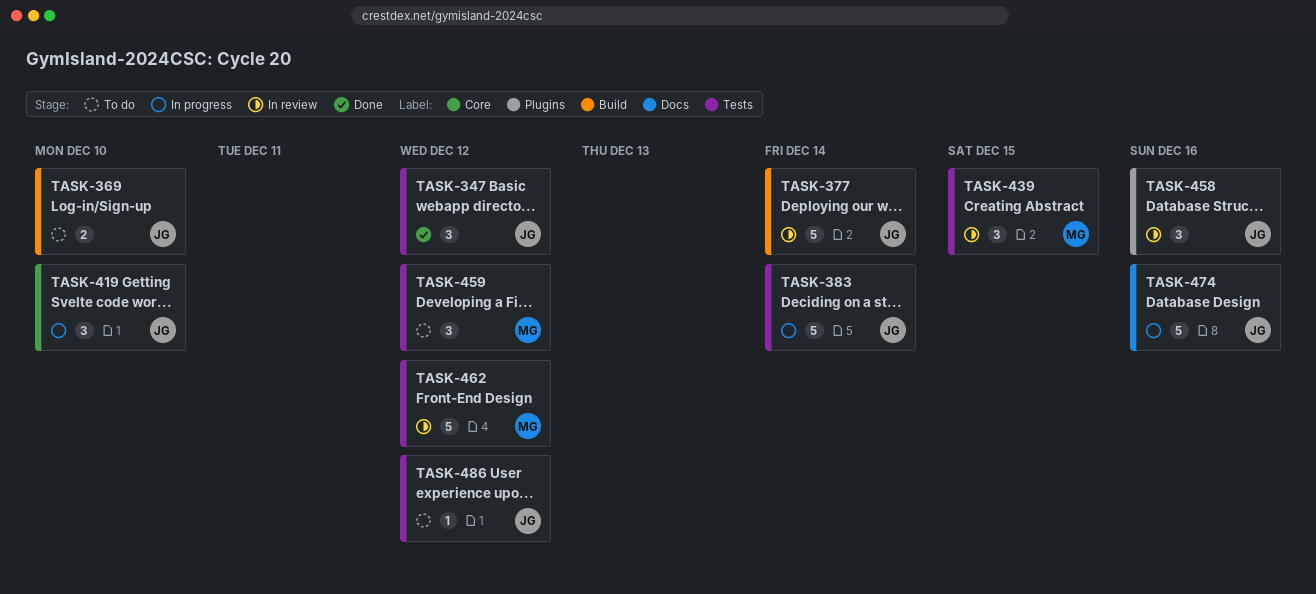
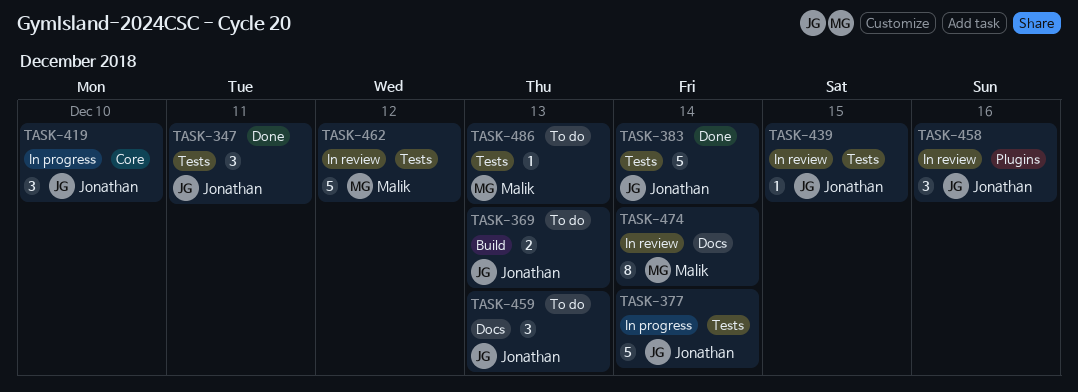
TASK-347, due: Dec 12 -> Dec 11
TASK-369, due: Dec 10 -> Dec 13
TASK-377, status: In review -> In progress
TASK-377, label: Build -> Tests
TASK-383, status: In progress -> Done
TASK-439, owner: Malik -> Jonathan
TASK-439, estimate: 3 -> 1
TASK-459, owner: Malik -> Jonathan
TASK-459, label: Tests -> Docs
TASK-459, due: Dec 12 -> Dec 13
TASK-474, status: In progress -> In review
TASK-474, owner: Jonathan -> Malik
TASK-474, estimate: 5 -> 8
TASK-474, due: Dec 16 -> Dec 14
TASK-486, owner: Jonathan -> Malik
TASK-486, due: Dec 12 -> Dec 13

